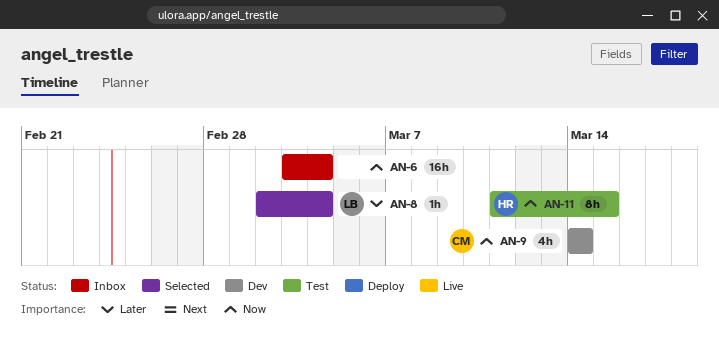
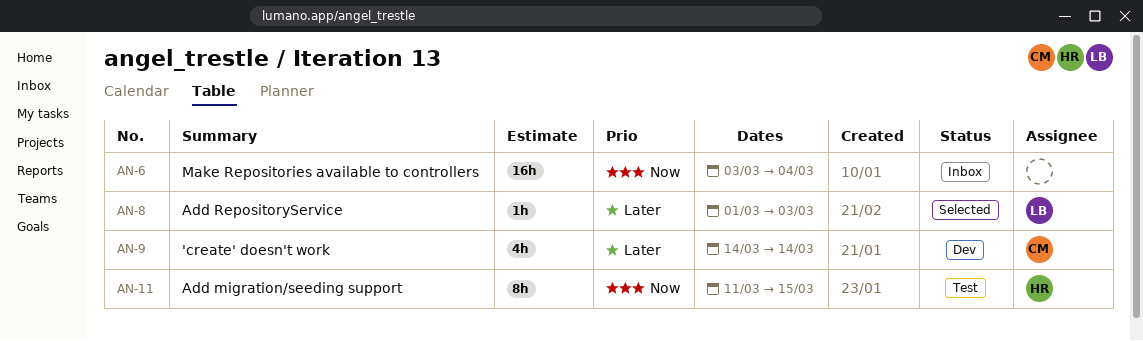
AN-8, start: Mar 2 -> Mar 1
AN-8, due: Mar 4 -> Mar 3
AN-9, priority: Now -> Later

